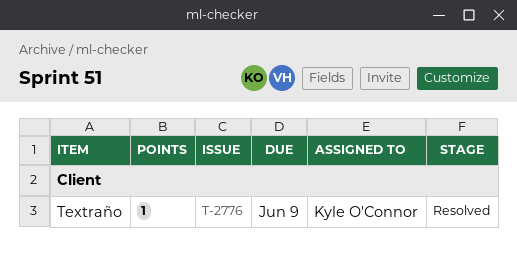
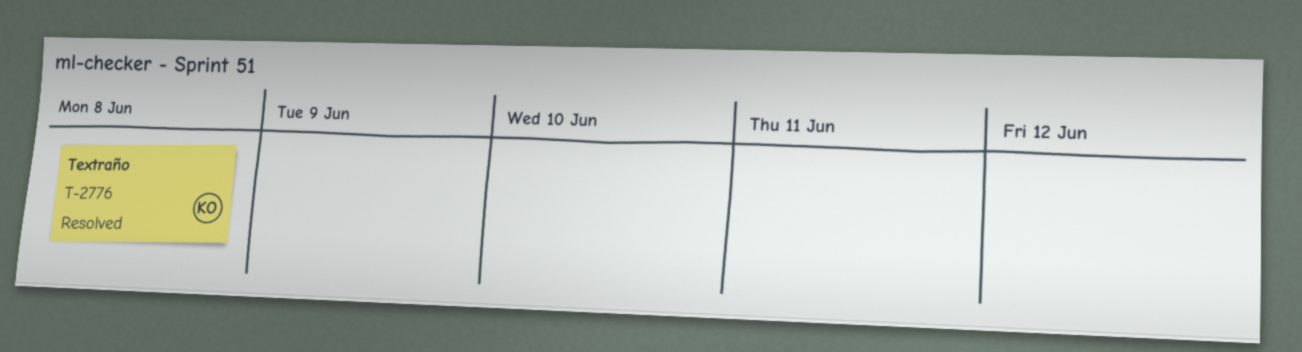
T-2776, due: Jun 9 -> Jun 8

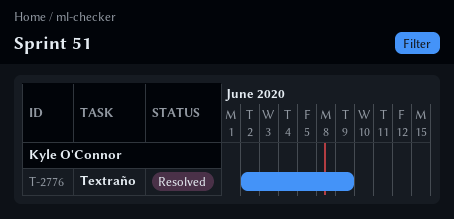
T-2776, due: Jun 8 -> Jun 9

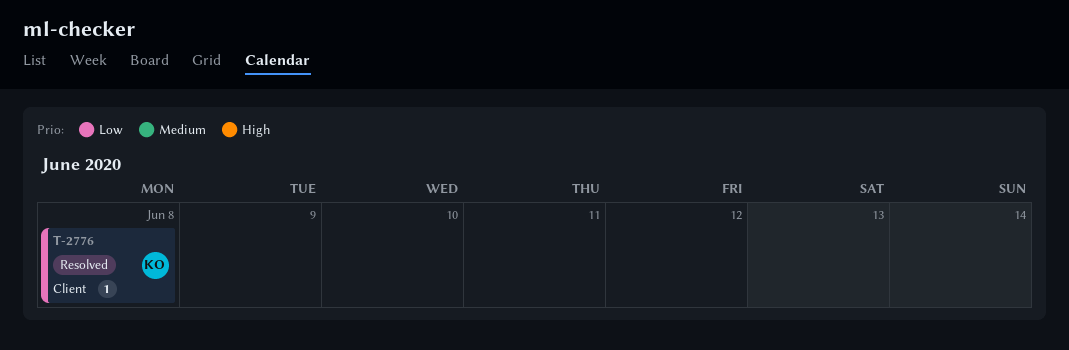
T-2776, due: Jun 9 -> Jun 8

